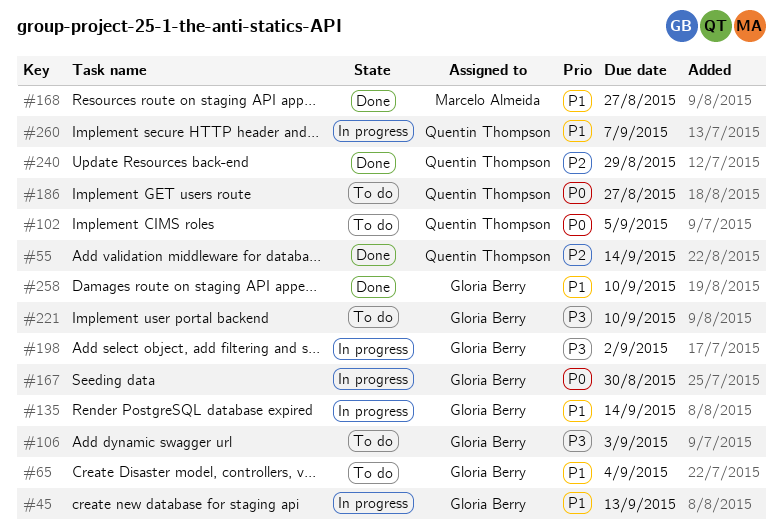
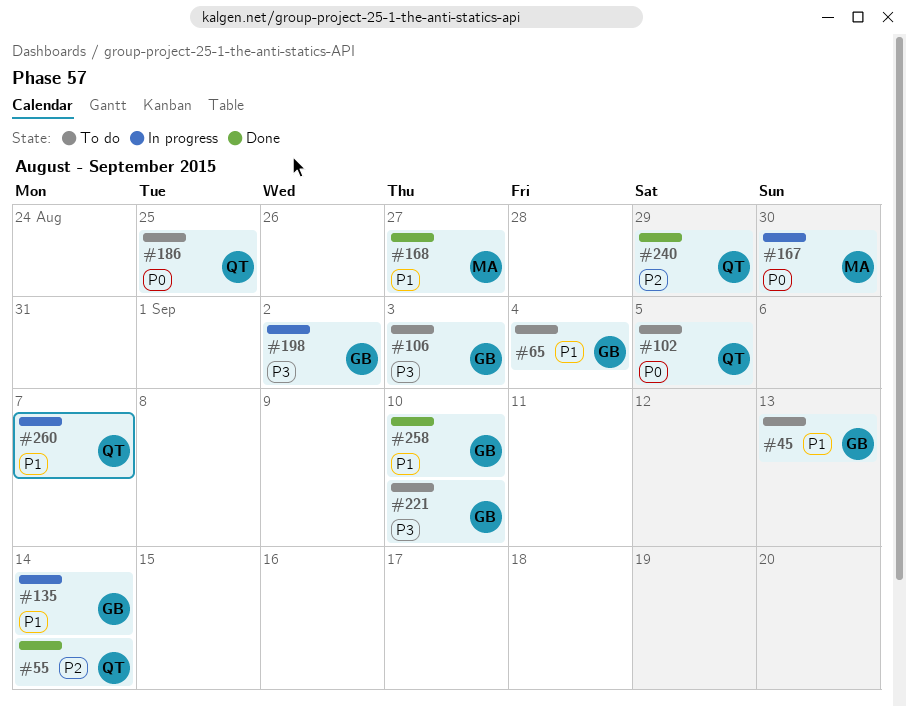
#45, status: In progress -> To do
#167, owner: Gloria Berry -> Marcelo Almeida
#186, due: Aug 27 -> Aug 25

